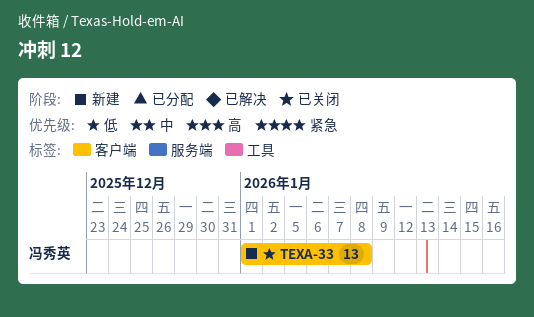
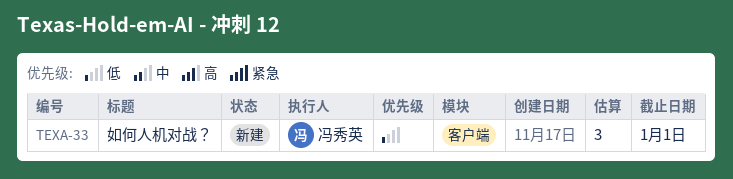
TEXA-33, estimate: 13 -> 3
TEXA-33, due: Jan 8 -> Jan 1

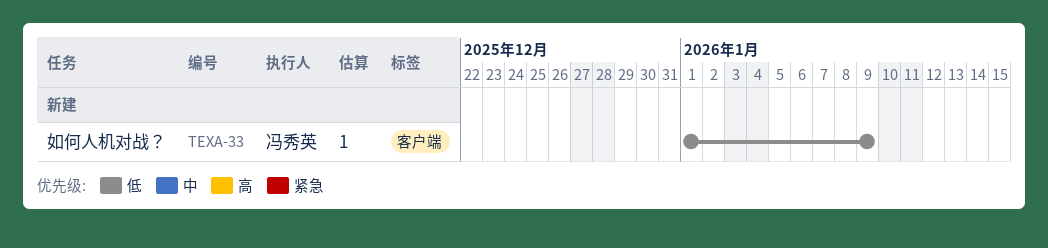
TEXA-33, estimate: 3 -> 1
TEXA-33, due: Jan 1 -> Jan 9

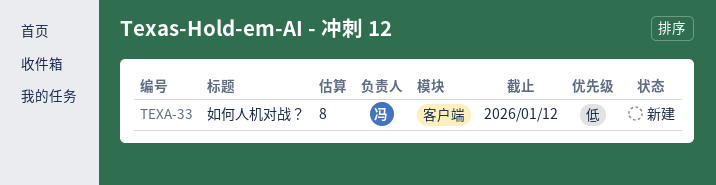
TEXA-33, estimate: 1 -> 8
TEXA-33, due: Jan 9 -> Jan 12

